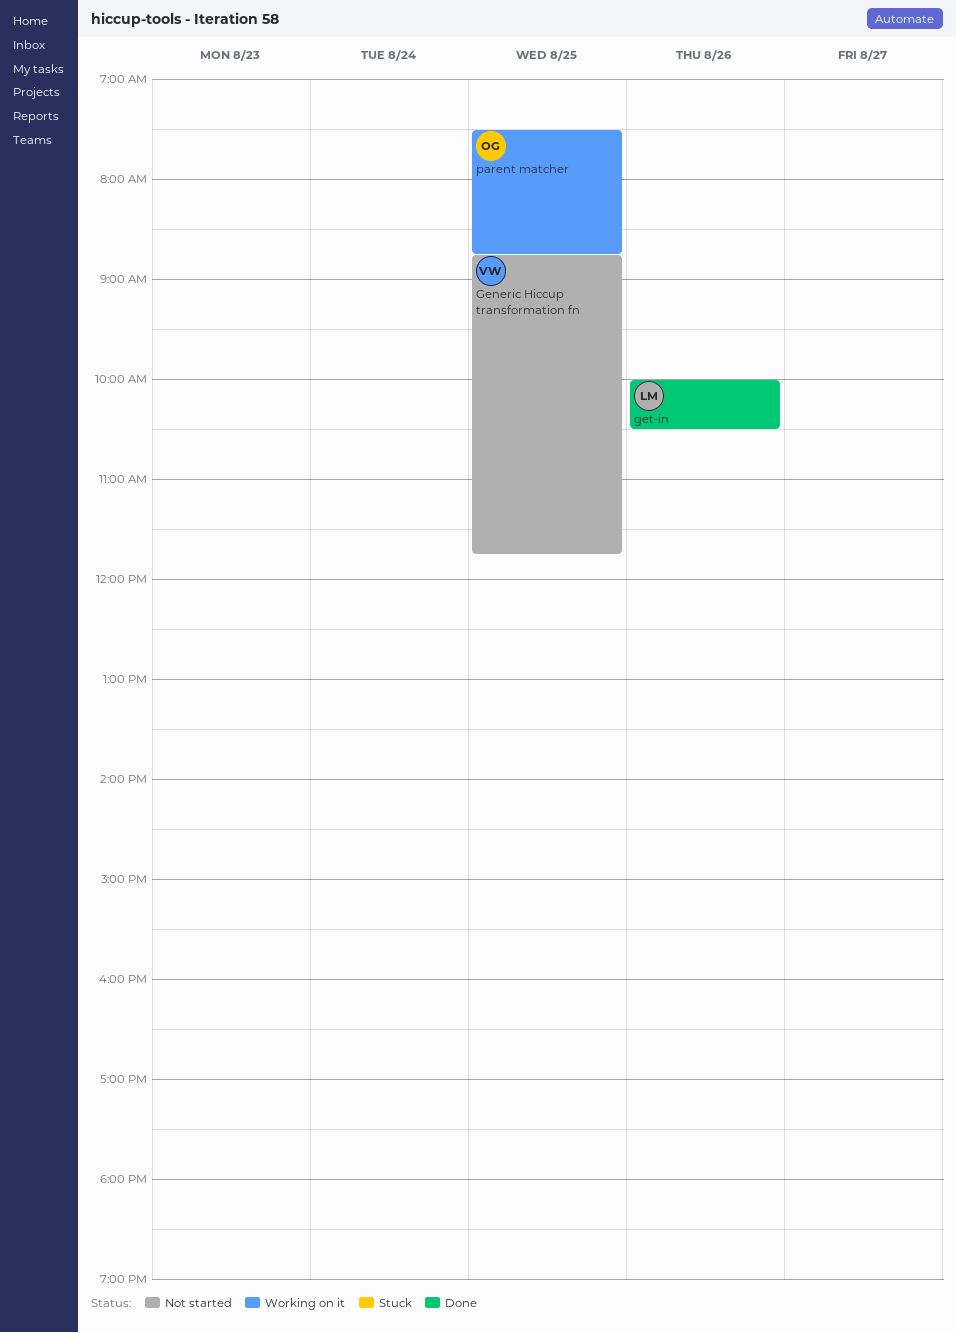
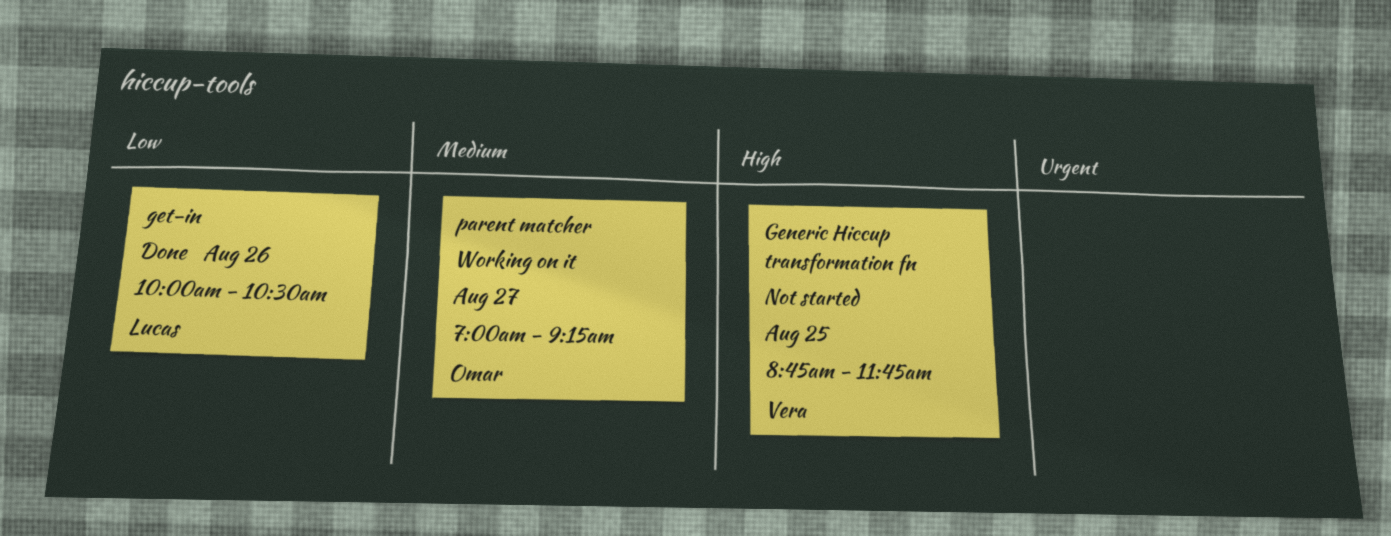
parent matcher, day: Aug 25 -> Aug 27
parent matcher, begins: 07:30 -> 07:00
parent matcher, ends: 08:45 -> 09:15

